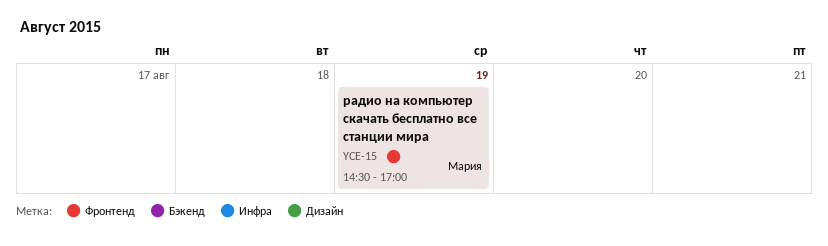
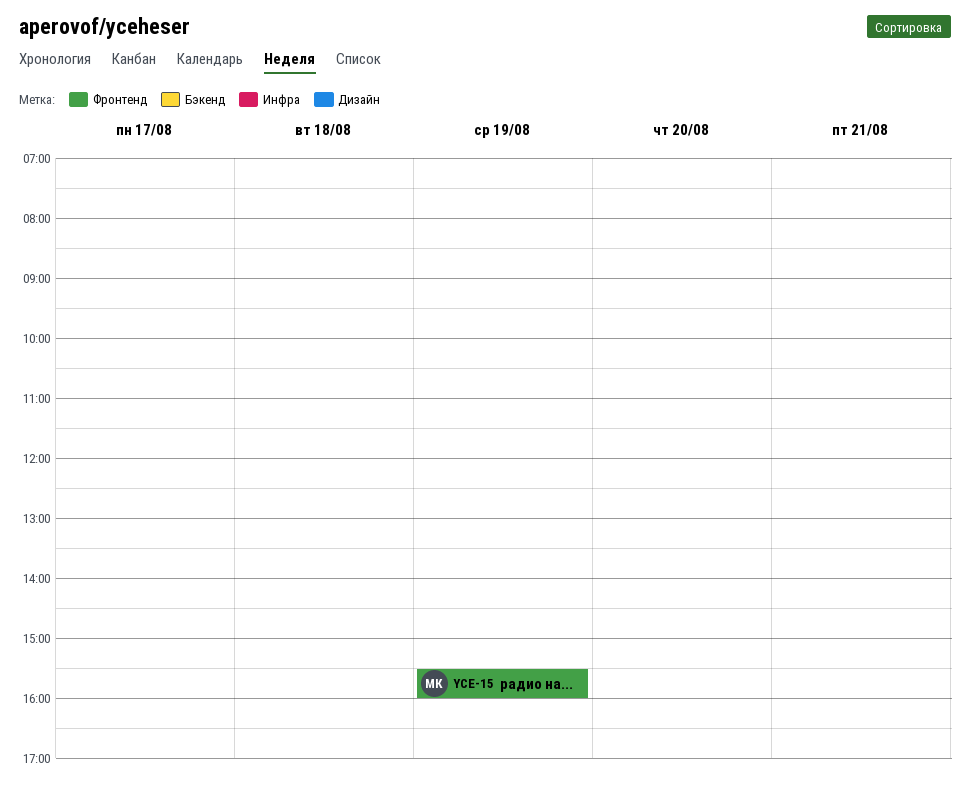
YCE-15, begins: 14:30 -> 15:30
YCE-15, ends: 17:00 -> 16:00

